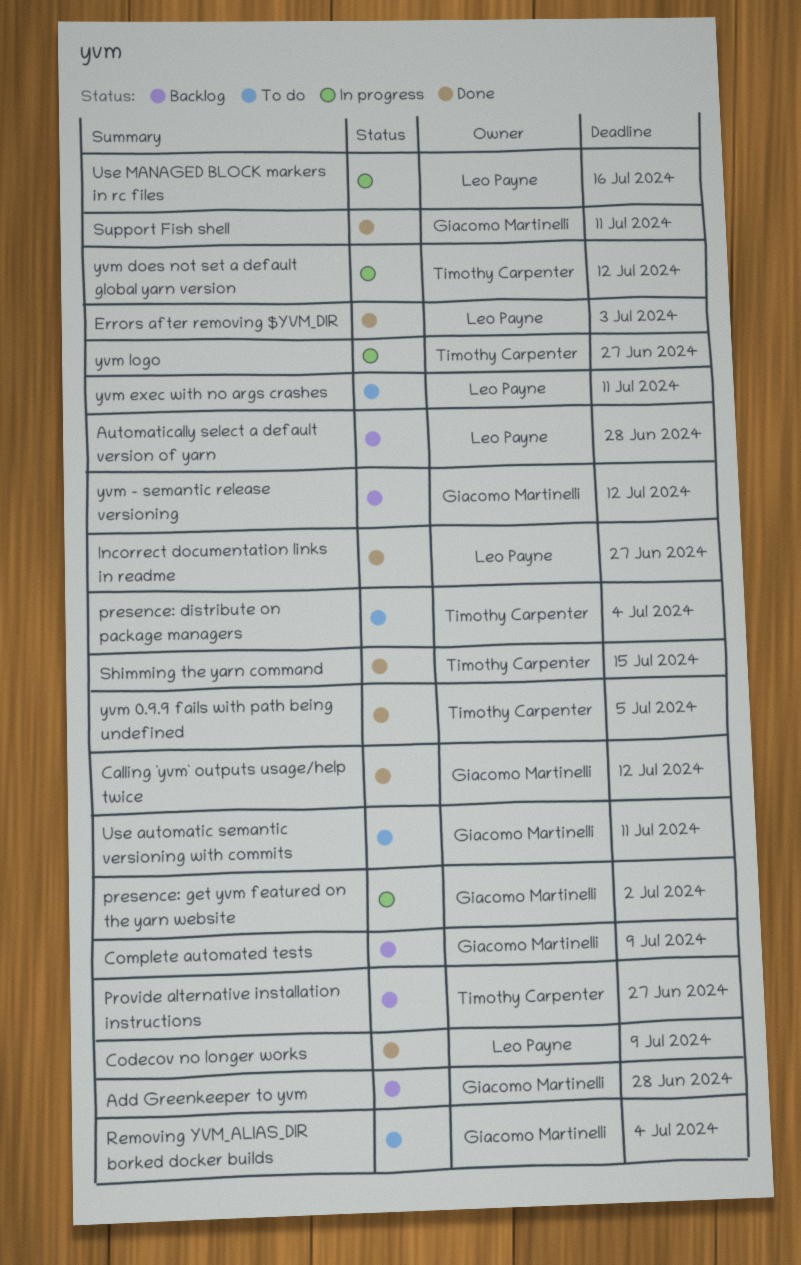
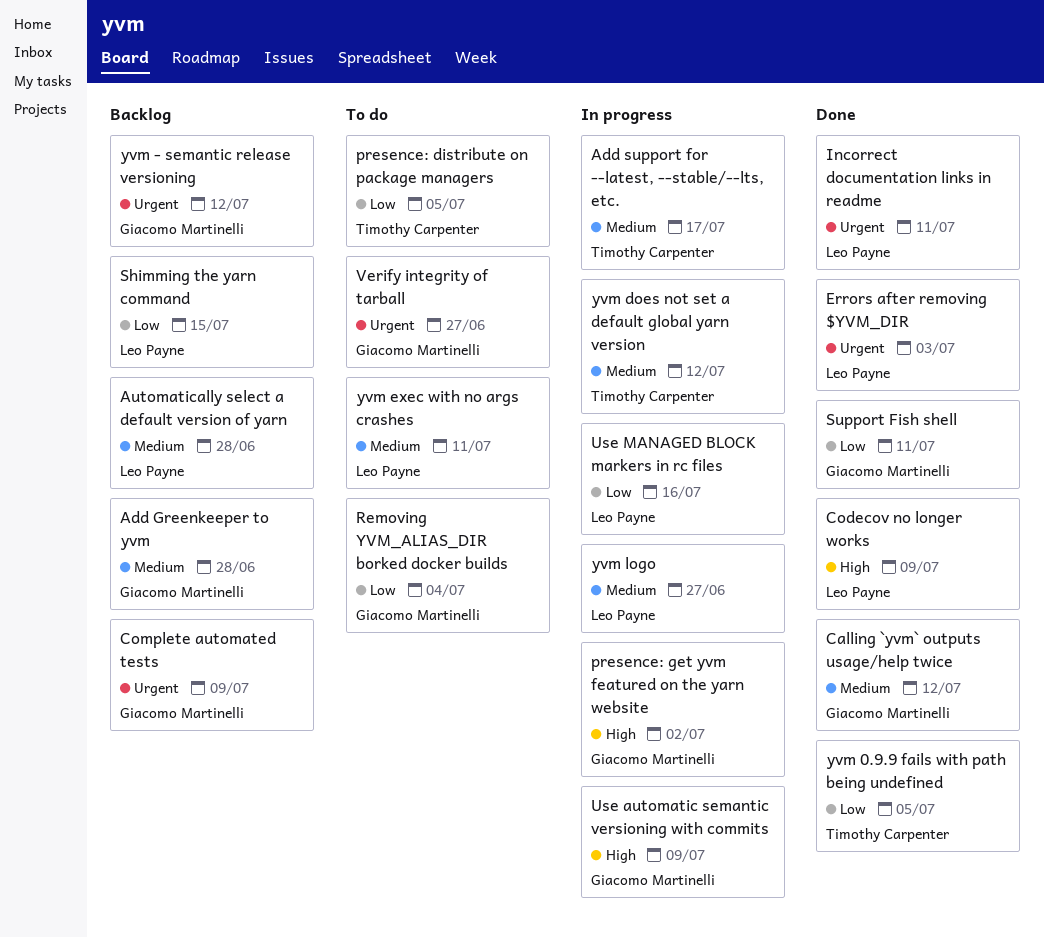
Add support for --latest, --stable/--lts, etc.: none -> present
Incorrect documentation links in readme, due: Jun 27 -> Jul 11
presence: distribute on package managers, due: Jul 4 -> Jul 5
Provide alternative installation instructions: present -> none
Shimming the yarn command, status: Done -> Backlog
Shimming the yarn command, owner: Timothy Carpenter -> Leo Payne
Use automatic semantic versioning with commits, status: To do -> In progress
Use automatic semantic versioning with commits, due: Jul 11 -> Jul 9
Verify integrity of tarball: none -> present
yvm logo, owner: Timothy Carpenter -> Leo Payne

